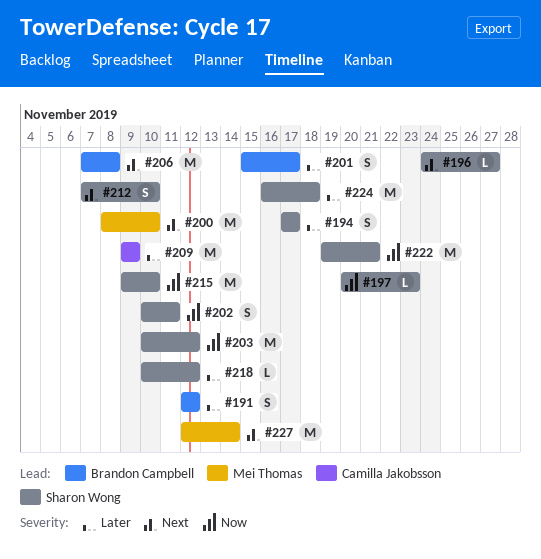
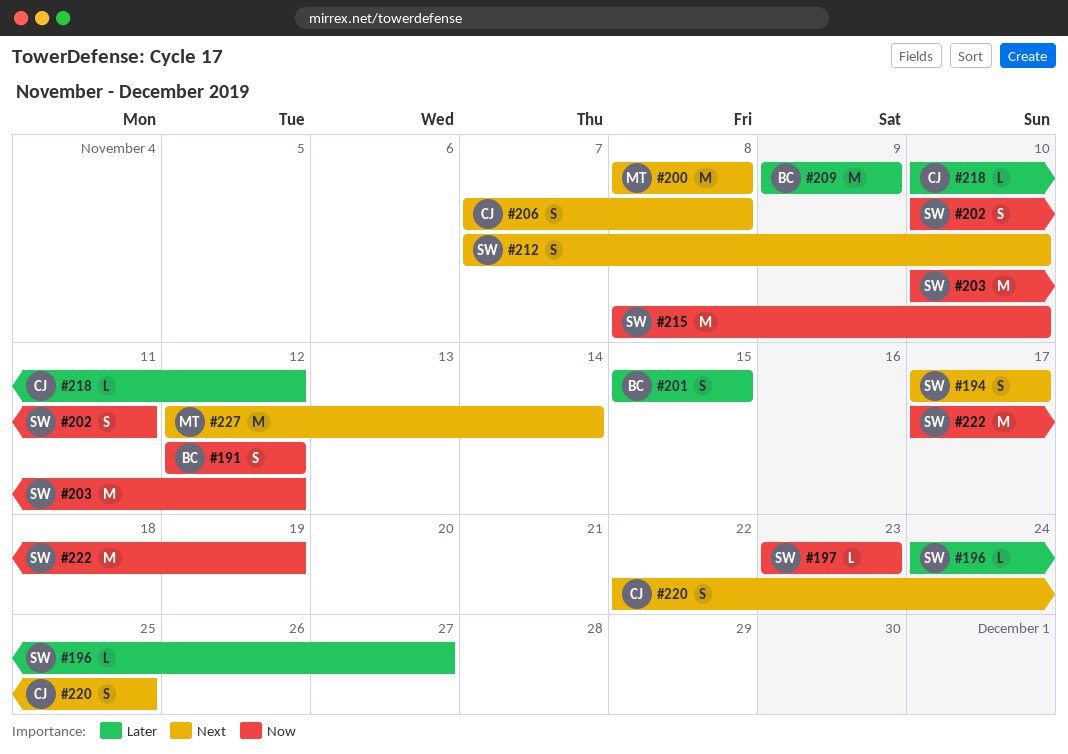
#191, priority: Later -> Now
#194, priority: Later -> Next
#196, priority: Next -> Later
#197, start: Nov 20 -> Nov 23
#200, due: Nov 10 -> Nov 8
#201, due: Nov 17 -> Nov 15
#206, owner: Brandon Campbell -> Camilla Jakobsson
#206, estimate: M -> S
#209, owner: Camilla Jakobsson -> Brandon Campbell
#215, start: Nov 9 -> Nov 8
#218, owner: Sharon Wong -> Camilla Jakobsson
#220: none -> present
#222, start: Nov 19 -> Nov 17
#222, due: Nov 21 -> Nov 19
#224: present -> none

